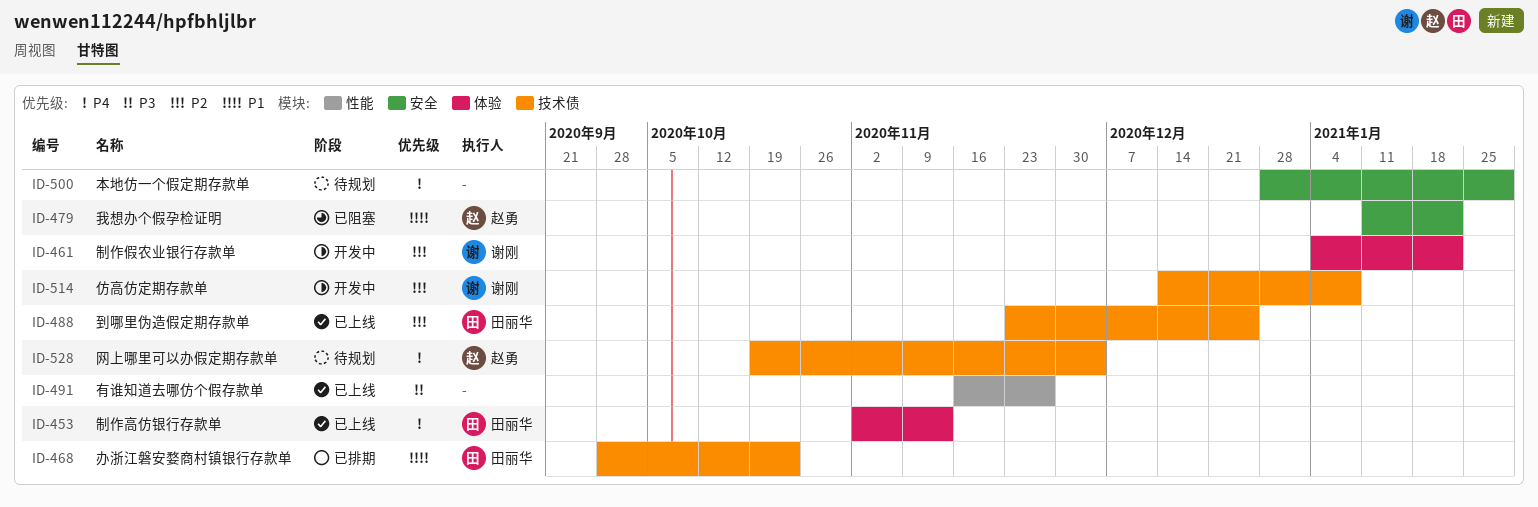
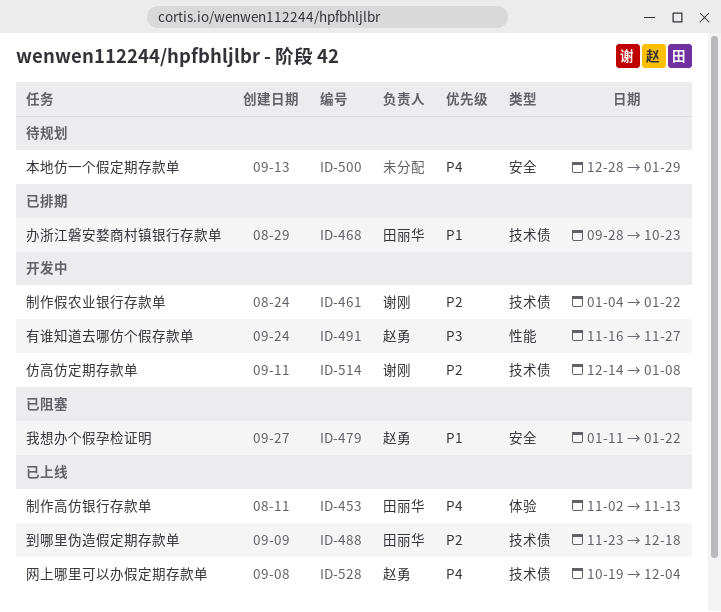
ID-461, label: 体验 -> 技术债
ID-488, due: Dec 25 -> Dec 18
ID-491, status: 已上线 -> 开发中
ID-491, owner: none -> 赵勇
ID-528, status: 待规划 -> 已上线

